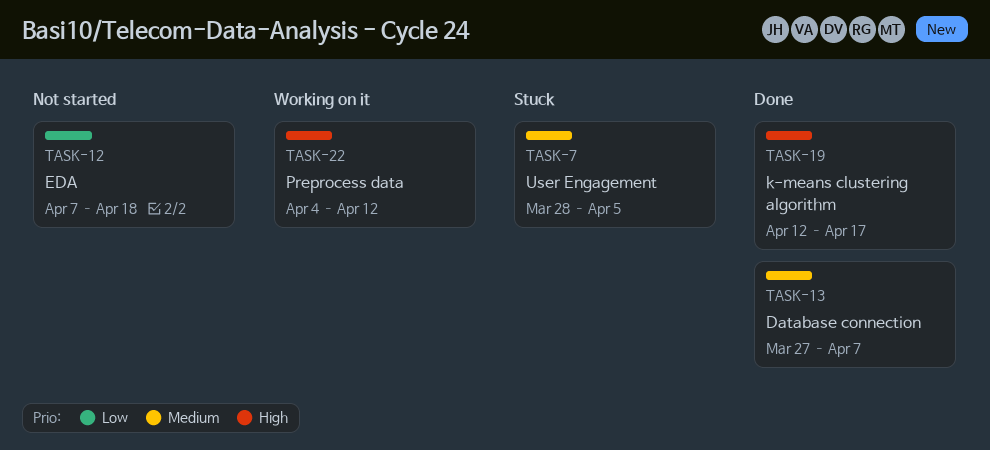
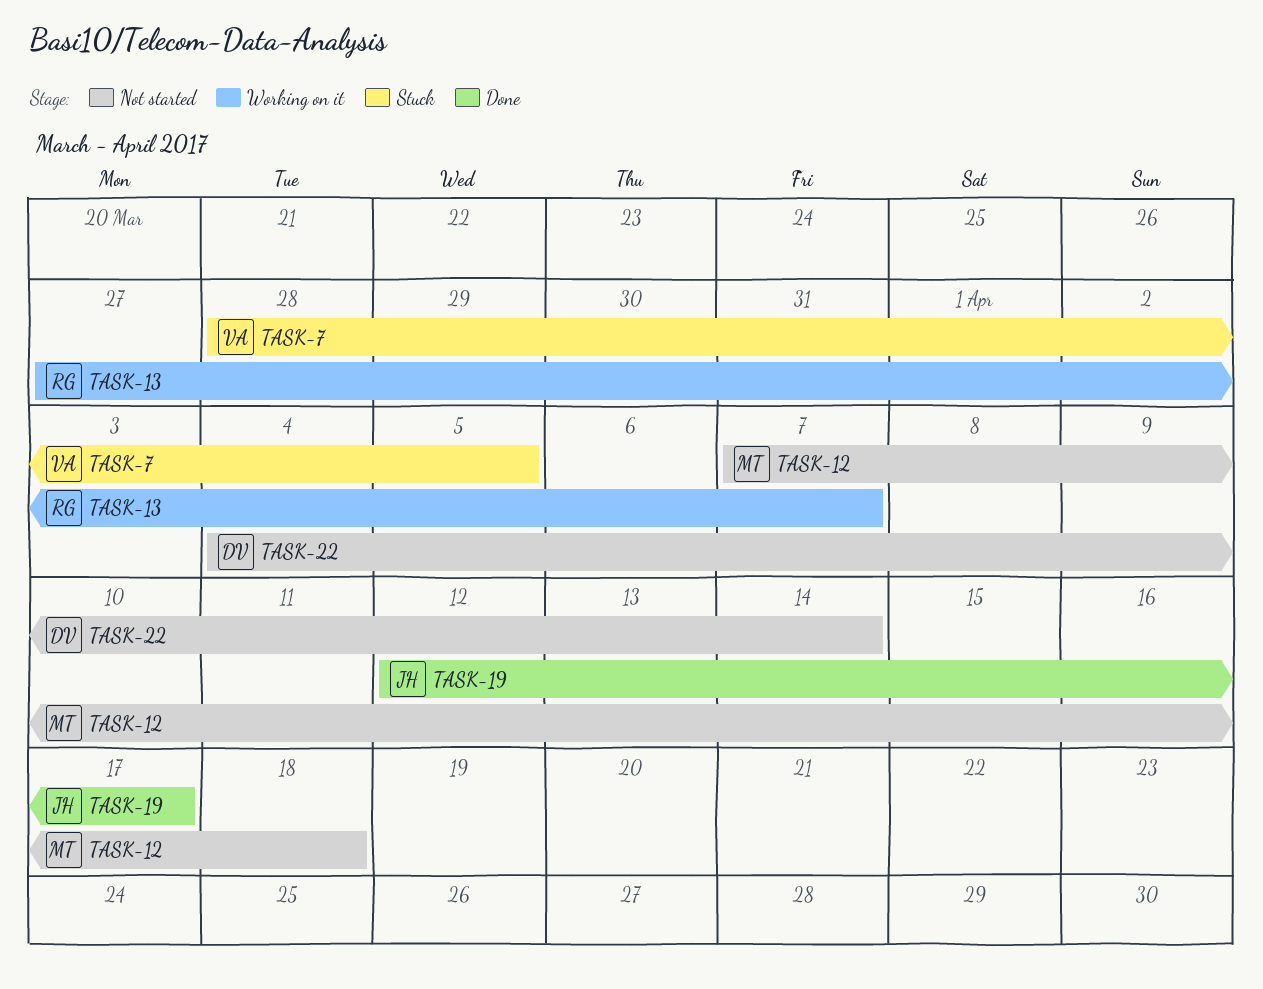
TASK-13, status: Done -> Working on it
TASK-22, status: Working on it -> Not started
TASK-22, due: Apr 12 -> Apr 14

